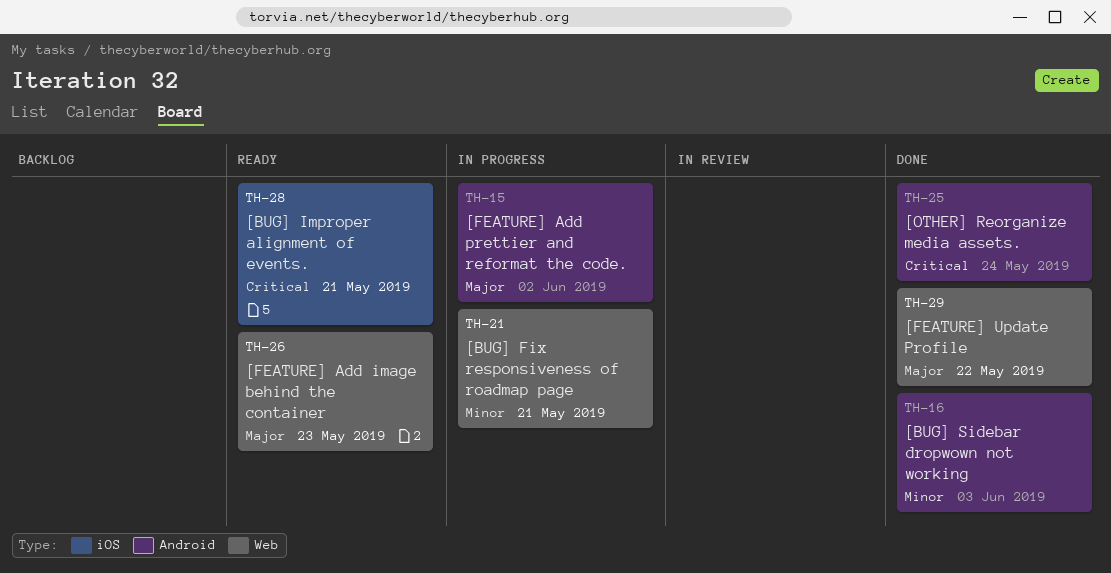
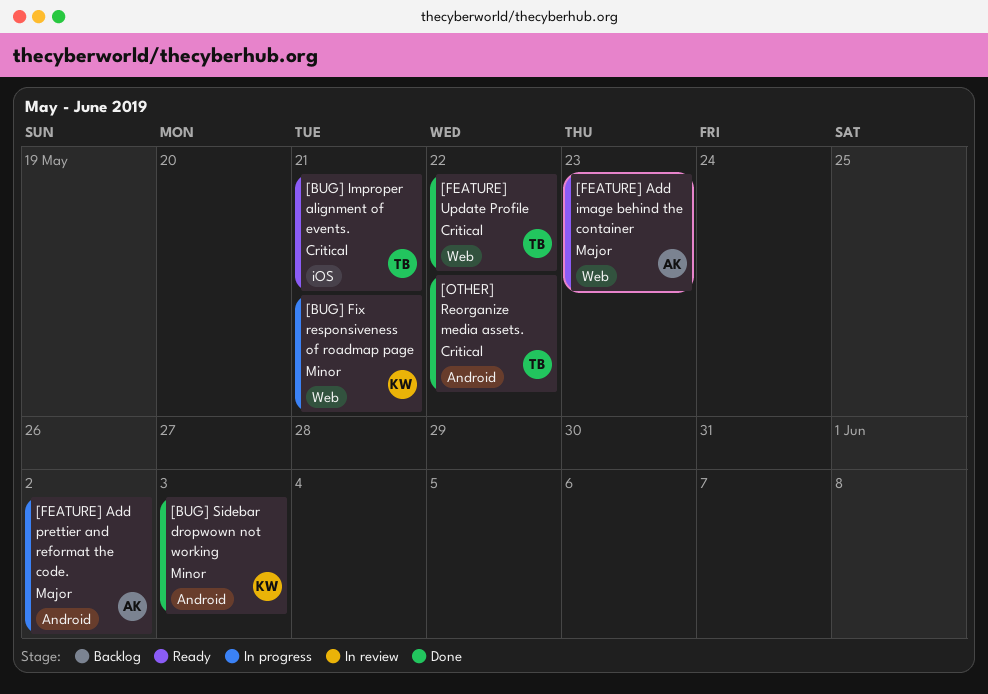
[FEATURE] Update Profile, priority: Major -> Critical
[OTHER] Reorganize media assets., due: May 24 -> May 22

